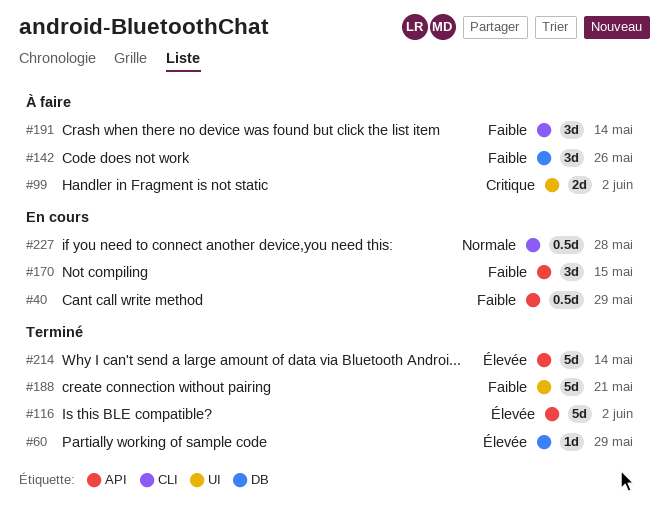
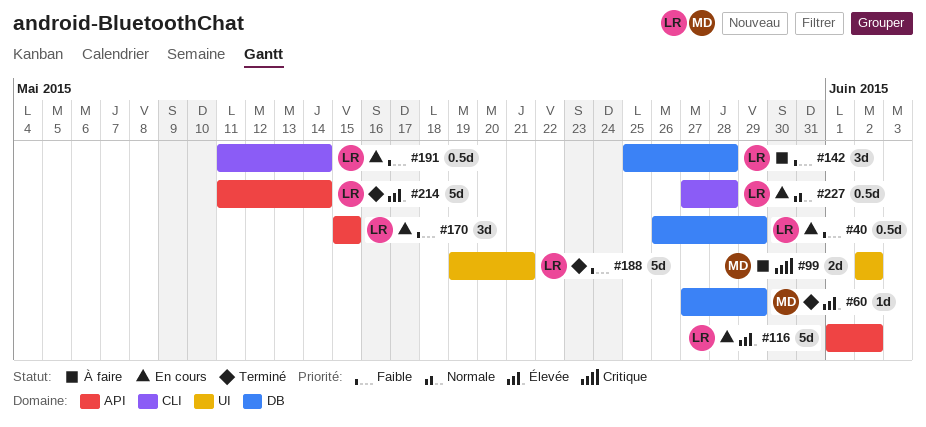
#40, label: API -> DB
#116, status: Terminé -> En cours
#142, due: May 26 -> May 28
#191, status: À faire -> En cours
#191, estimate: 3d -> 0.5d

